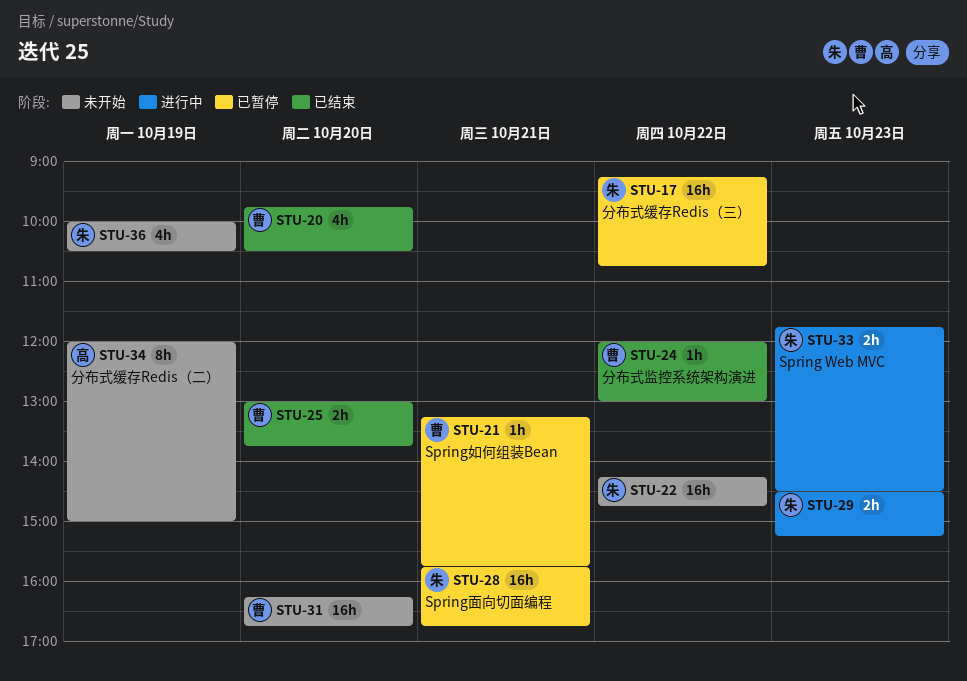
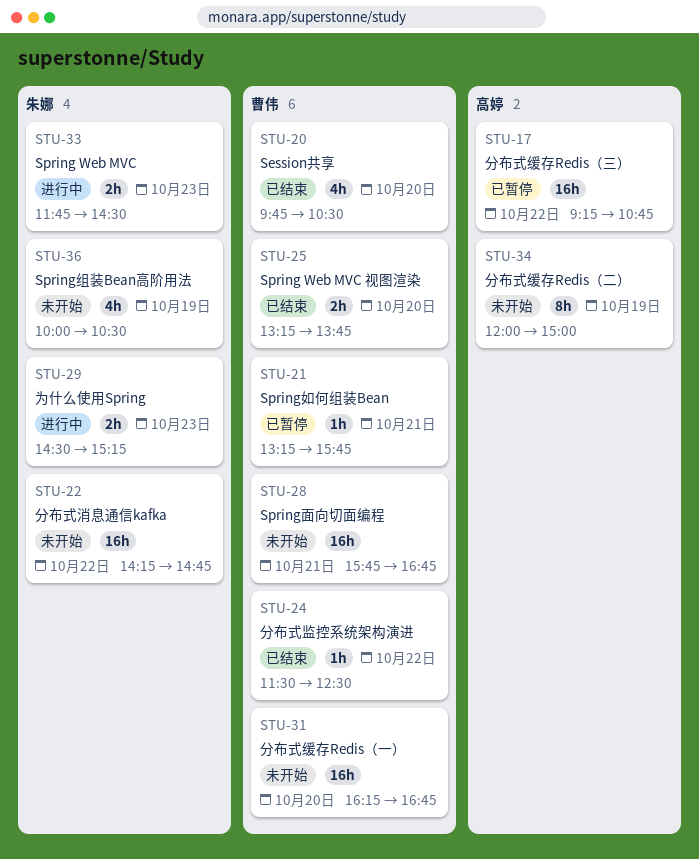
STU-17, owner: 朱娜 -> 高婷
STU-24, begins: 12:00 -> 11:30
STU-24, ends: 13:00 -> 12:30
STU-25, begins: 13:00 -> 13:15
STU-28, status: 已暂停 -> 未开始
STU-28, owner: 朱娜 -> 曹伟

